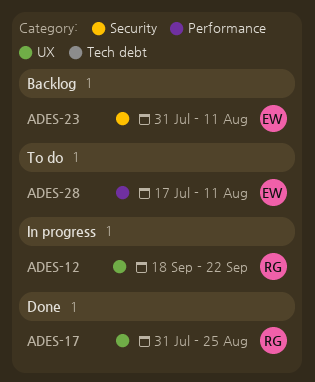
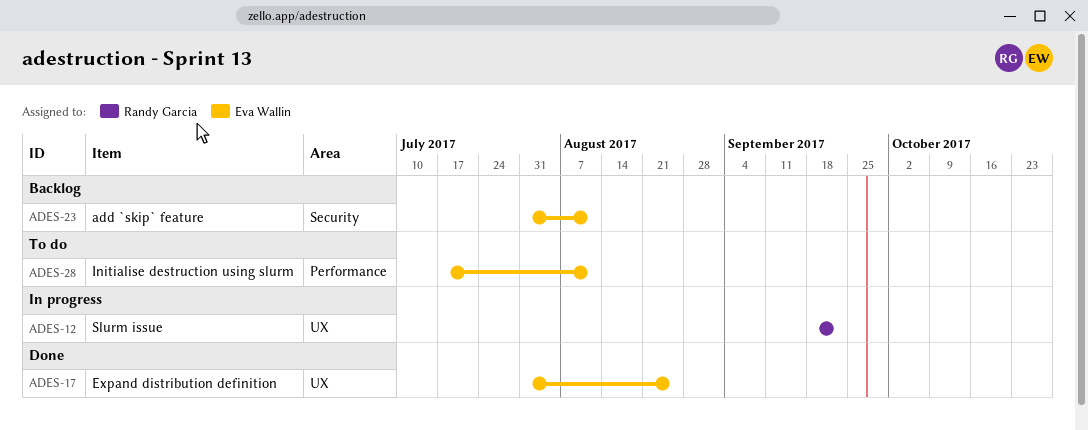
ADES-17, owner: Randy Garcia -> Eva Wallin

